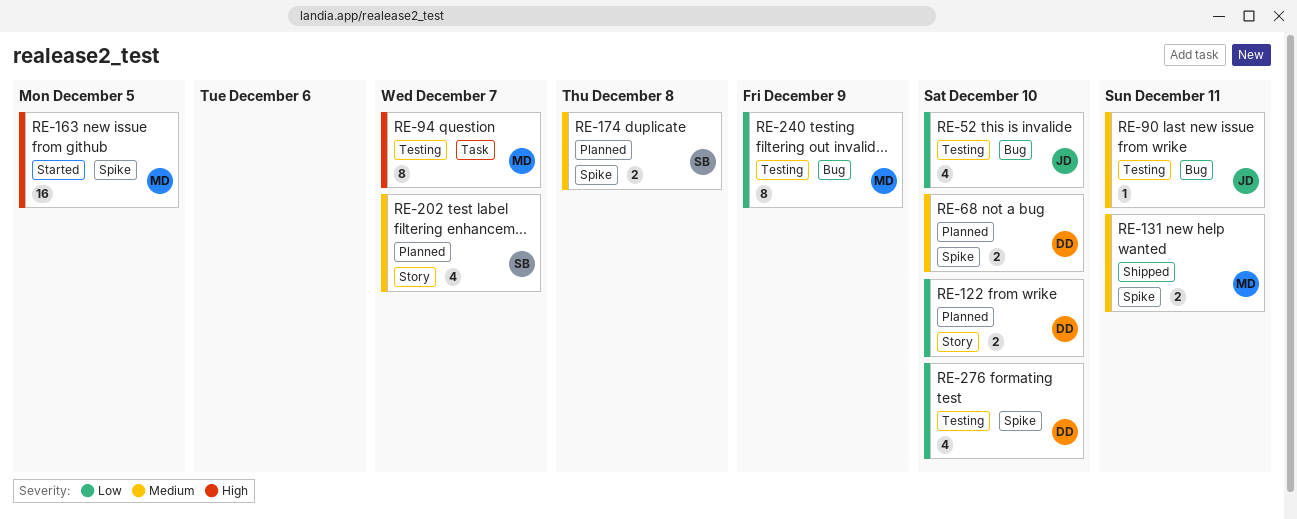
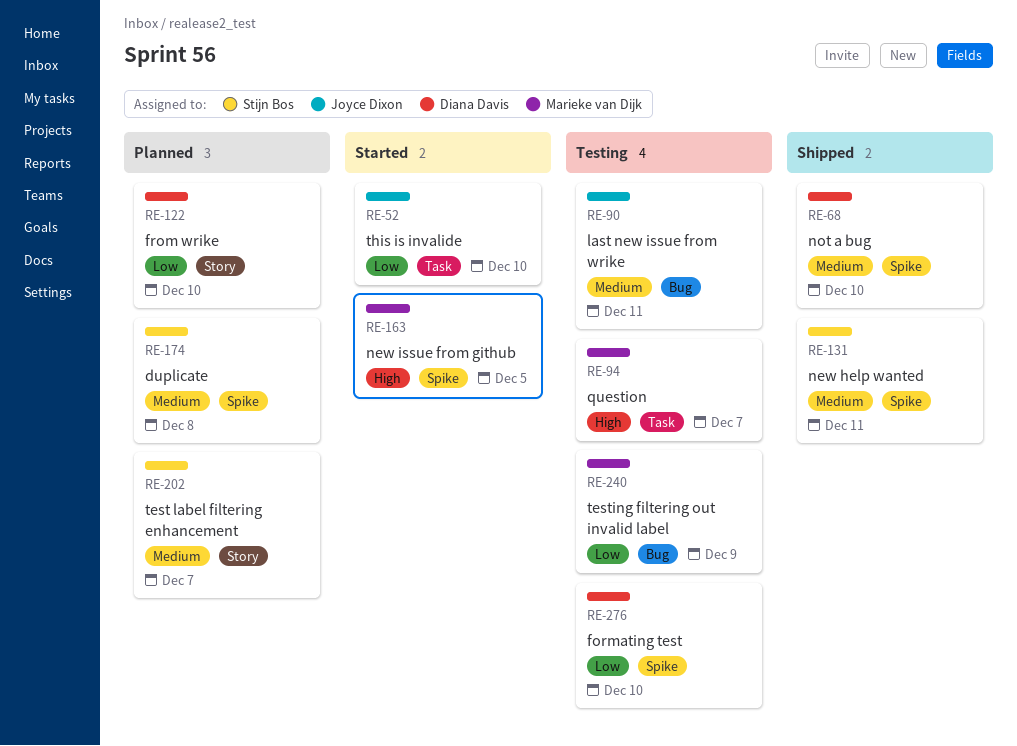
RE-52, status: Testing -> Started
RE-52, label: Bug -> Task
RE-68, status: Planned -> Shipped
RE-131, owner: Marieke van Dijk -> Stijn Bos

